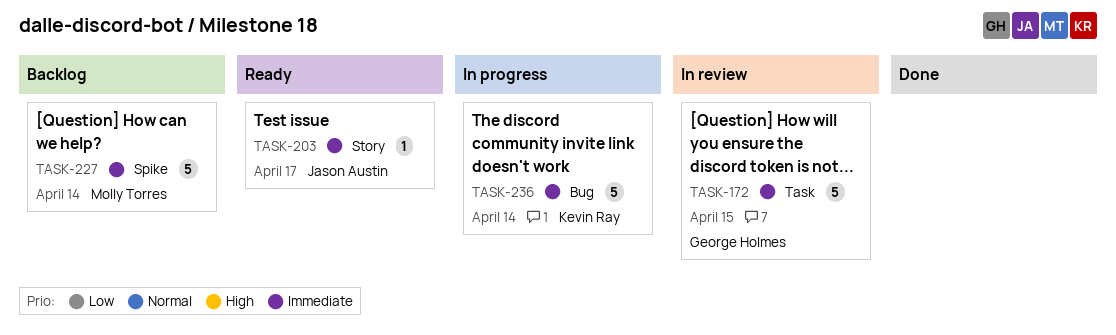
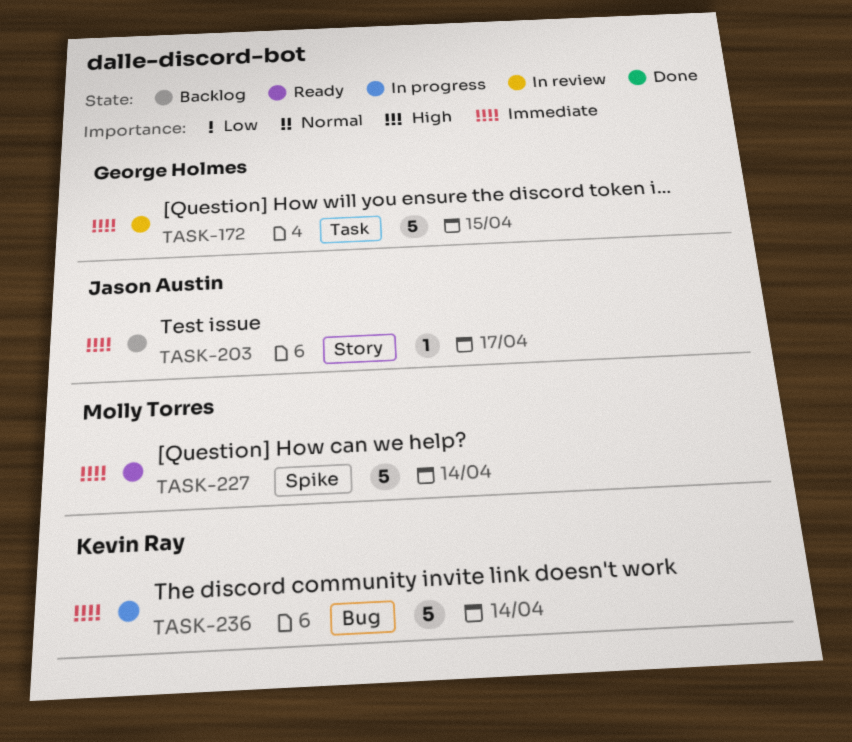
TASK-203, status: Ready -> Backlog
TASK-227, status: Backlog -> Ready

